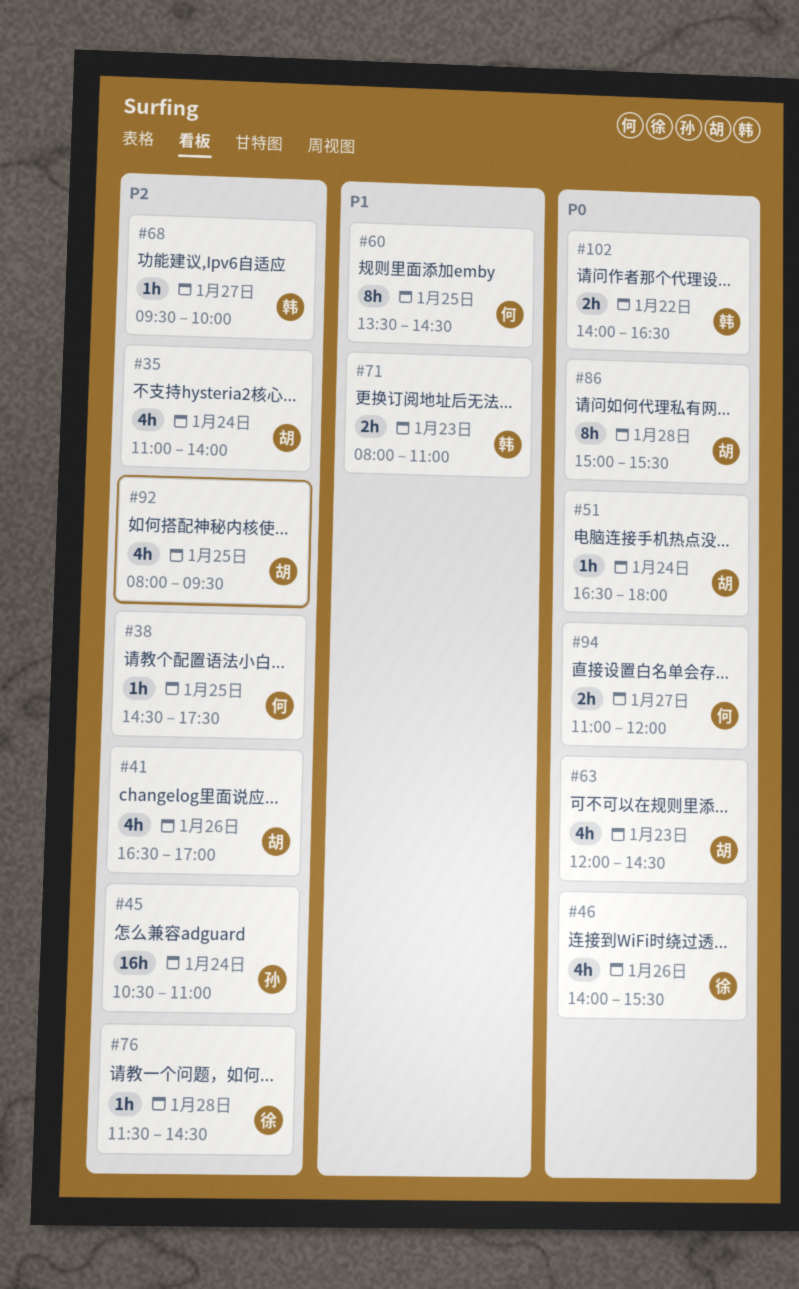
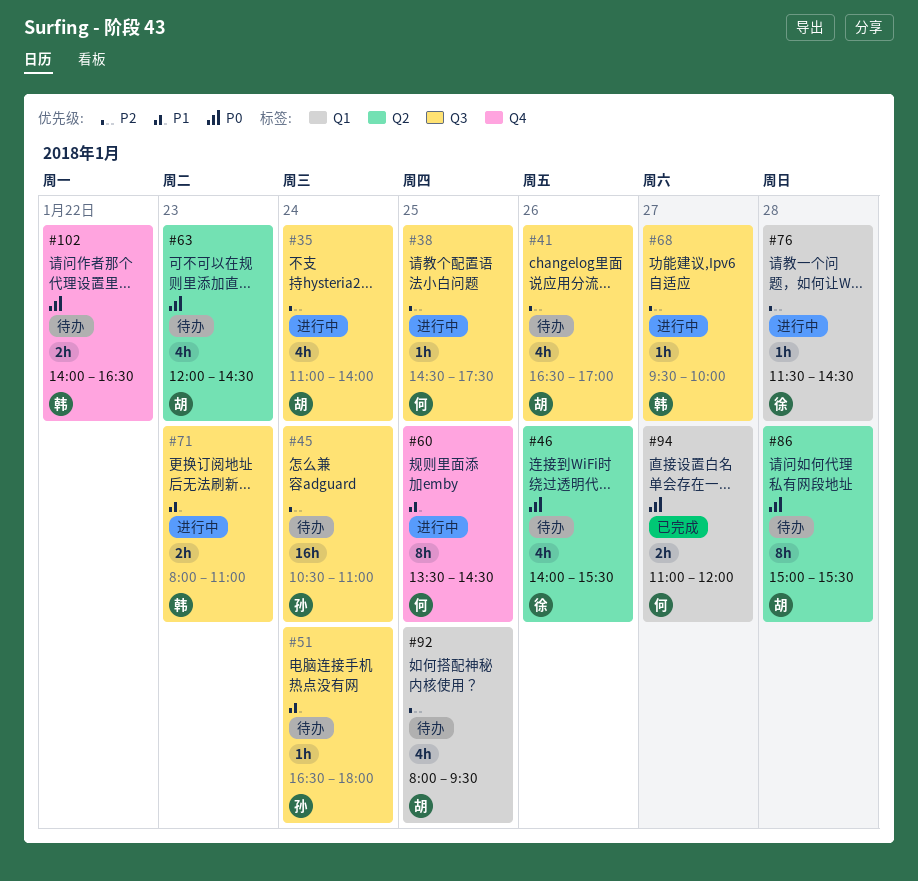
#51, owner: 胡 -> 孙
#51, priority: P0 -> P1

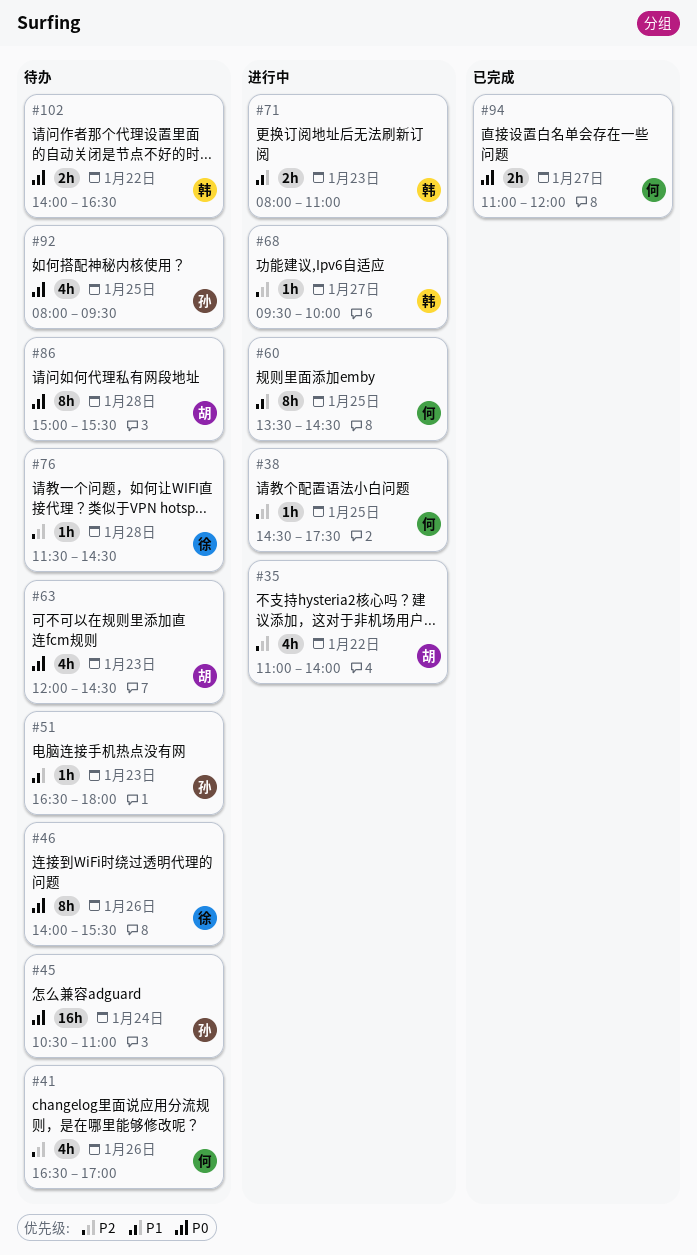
#35, day: Jan 24 -> Jan 22
#41, owner: 胡 -> 何
#45, priority: P2 -> P0
#46, estimate: 4h -> 8h
#51, day: Jan 24 -> Jan 23
#76, status: 进行中 -> 待办
#92, owner: 胡 -> 孙
#92, priority: P2 -> P0

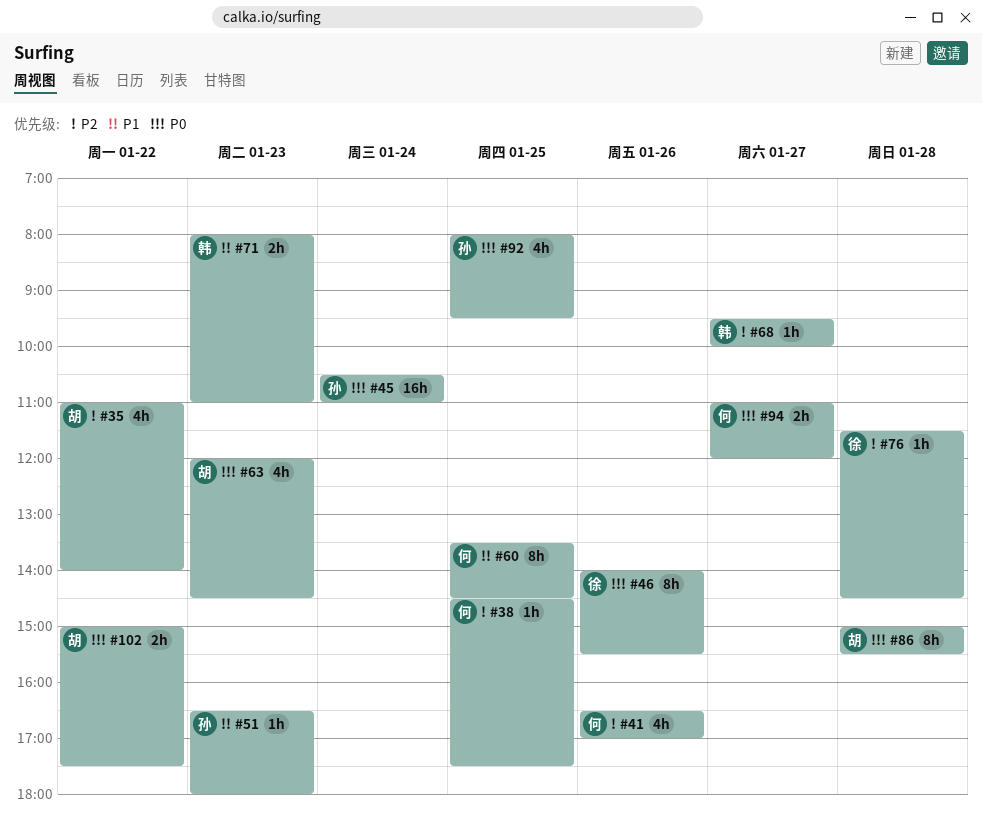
#102, owner: 韩 -> 胡
#102, begins: 14:00 -> 15:00
#102, ends: 16:30 -> 17:30

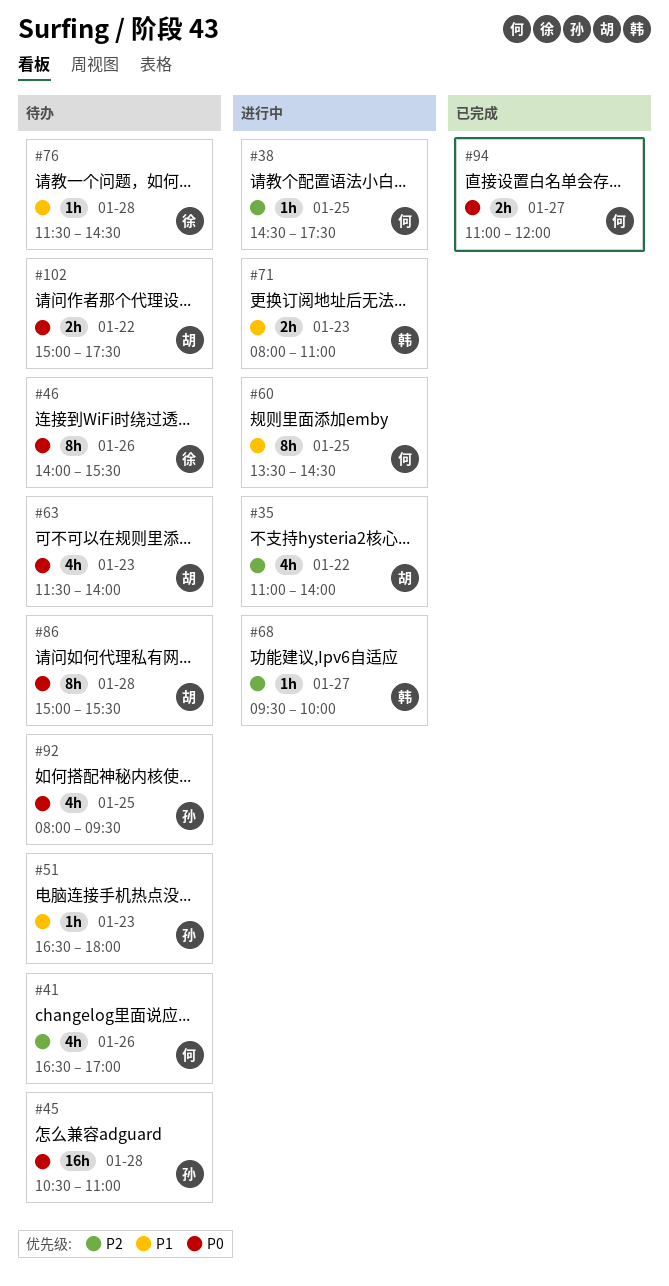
#45, day: Jan 24 -> Jan 28
#63, begins: 12:00 -> 11:30
#63, ends: 14:30 -> 14:00
#76, priority: P2 -> P1

